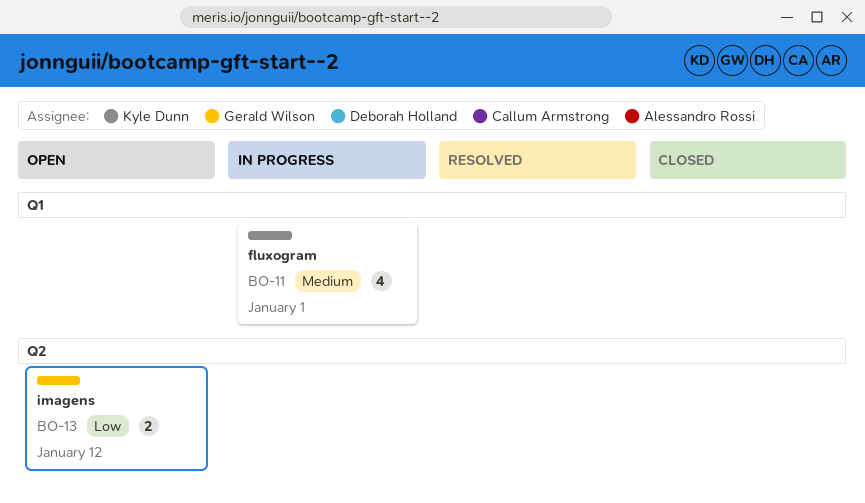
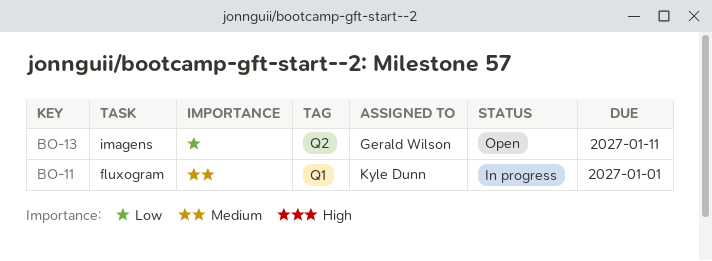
BO-13, due: Jan 12 -> Jan 11

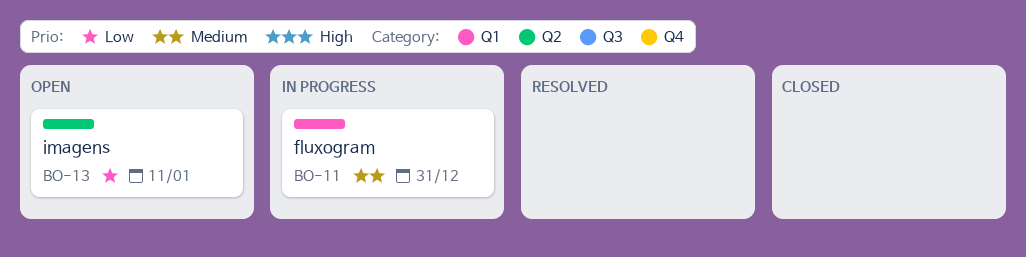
BO-11, due: Jan 1 -> Dec 31

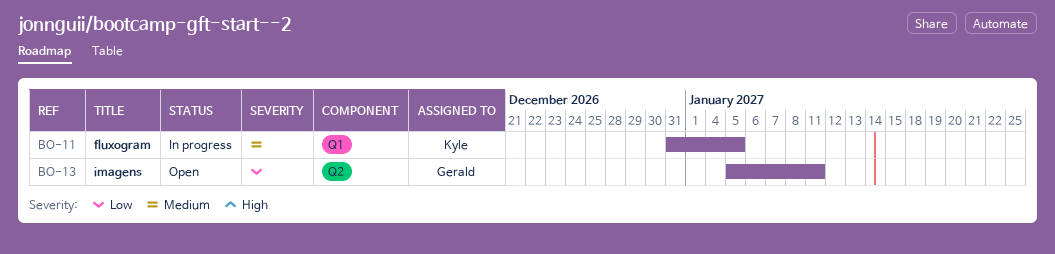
BO-11, due: Dec 31 -> Jan 5

